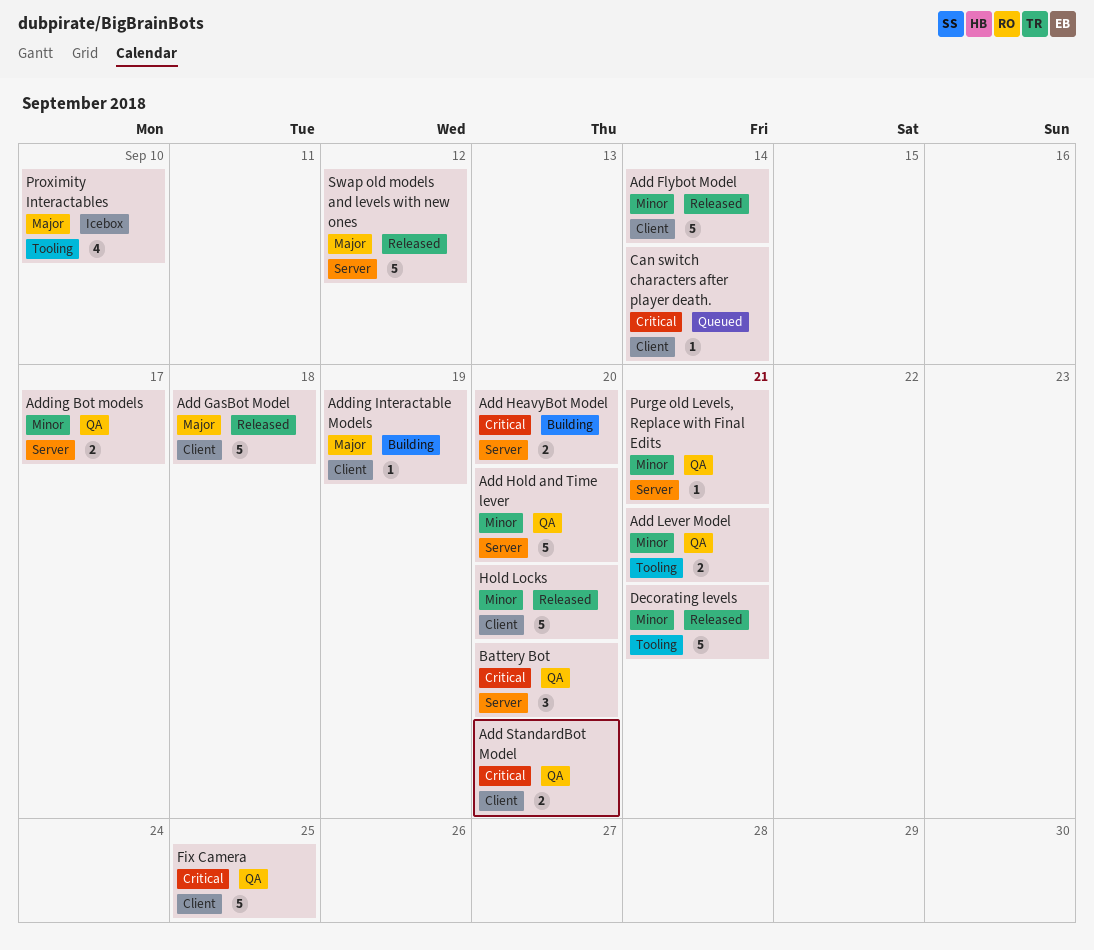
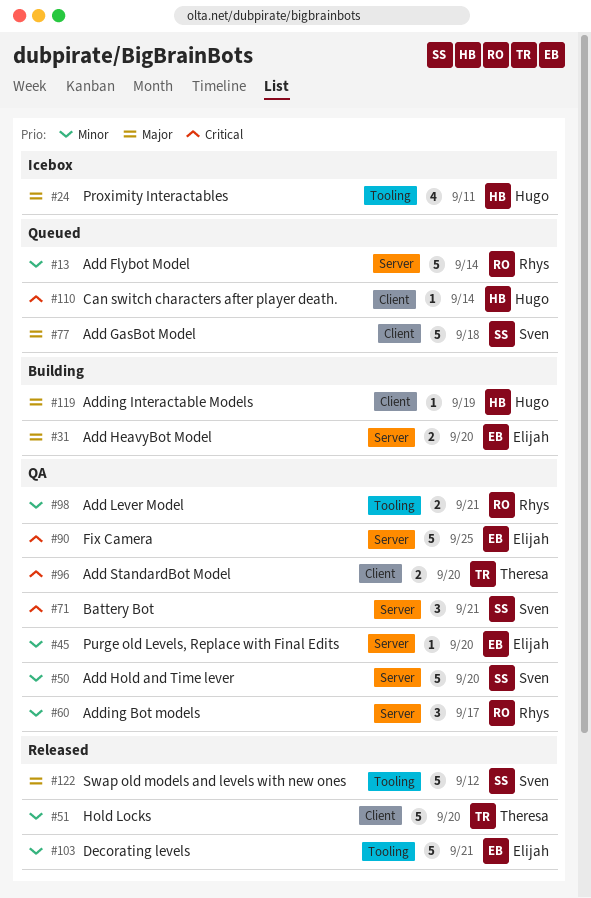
Add Flybot Model, status: Released -> Queued
Add Flybot Model, label: Client -> Server
Add GasBot Model, status: Released -> Queued
Add HeavyBot Model, priority: Critical -> Major
Adding Bot models, estimate: 2 -> 3
Battery Bot, due: Sep 20 -> Sep 21
Fix Camera, label: Client -> Server
Proximity Interactables, due: Sep 10 -> Sep 11
Purge old Levels, Replace with Final Edits, due: Sep 21 -> Sep 20
Swap old models and levels with new ones, label: Server -> Tooling

